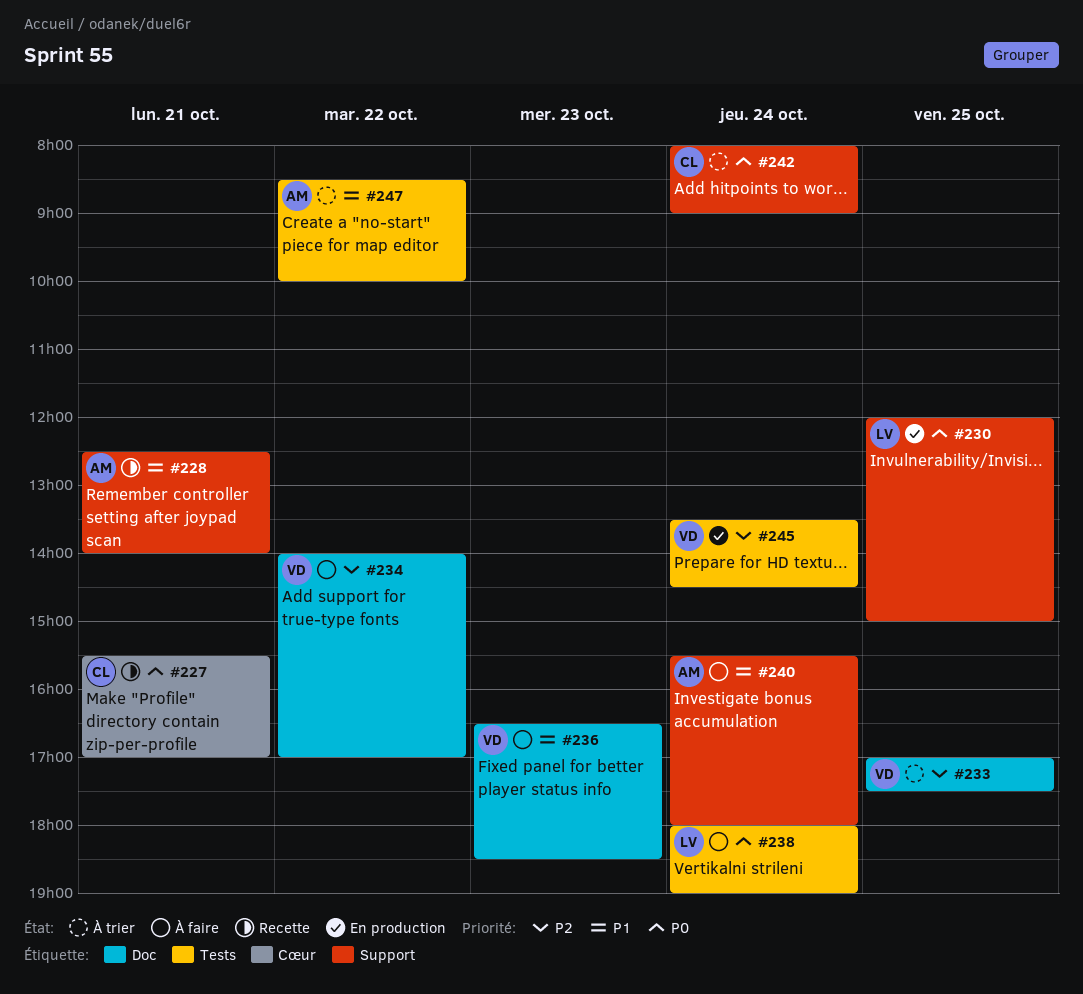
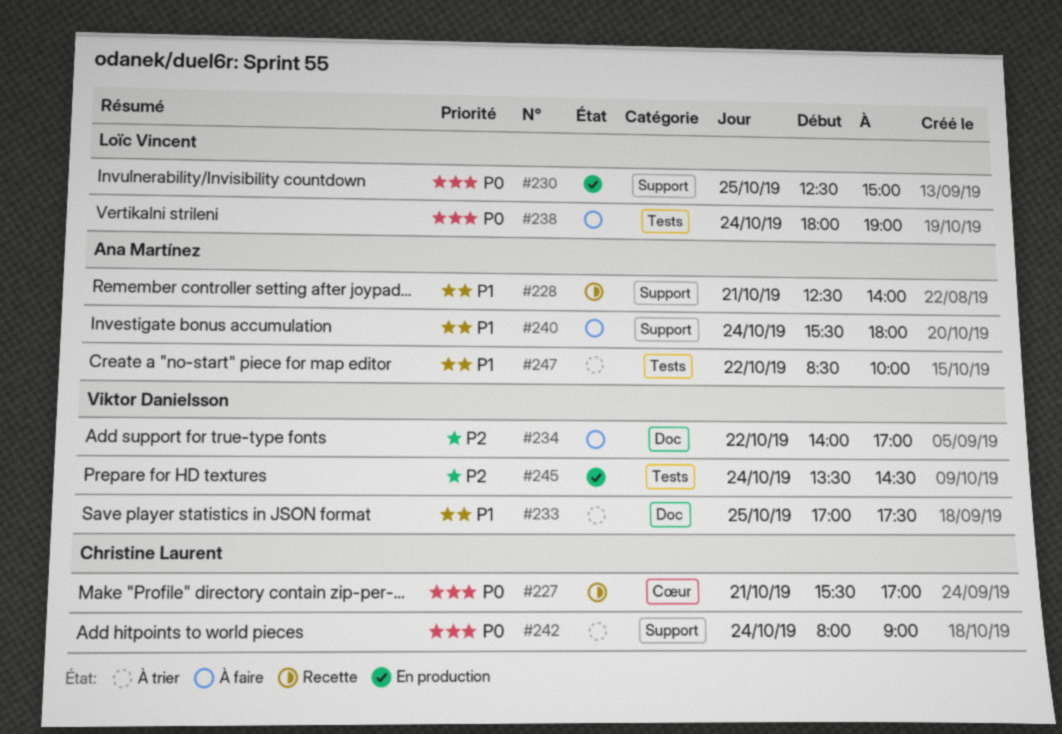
#230, begins: 12:00 -> 12:30
#233, priority: P2 -> P1
#236: present -> none

